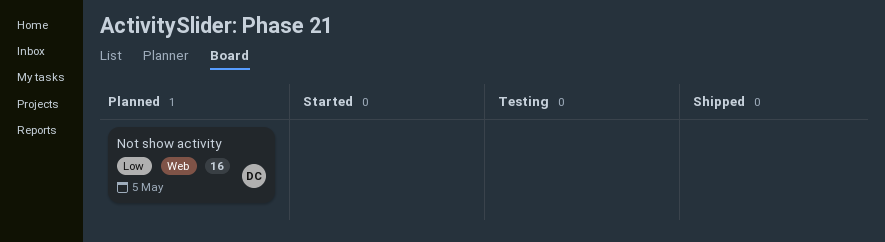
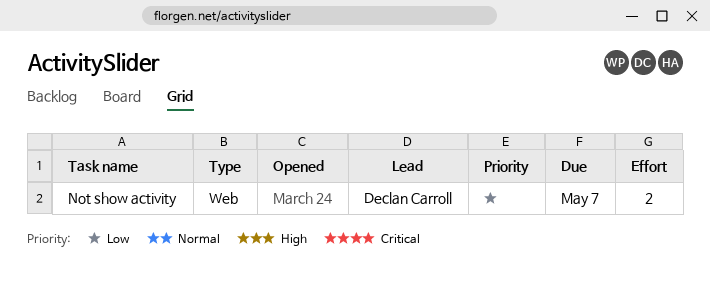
Not show activity, estimate: 16 -> 2
Not show activity, due: May 5 -> May 7

